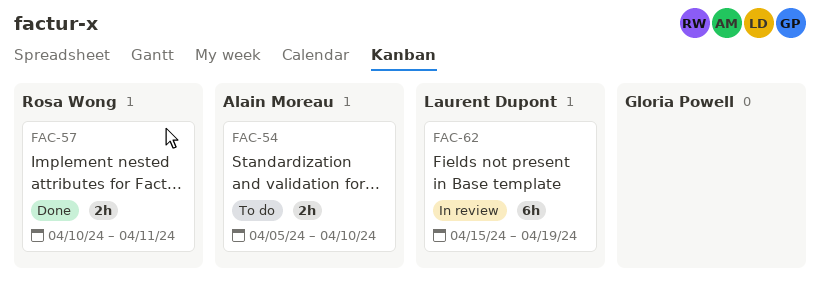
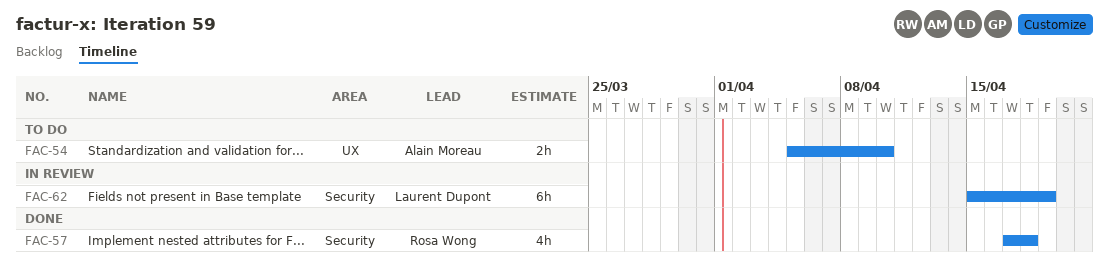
FAC-57, estimate: 2h -> 4h
FAC-57, start: Apr 10 -> Apr 17
FAC-57, due: Apr 11 -> Apr 18

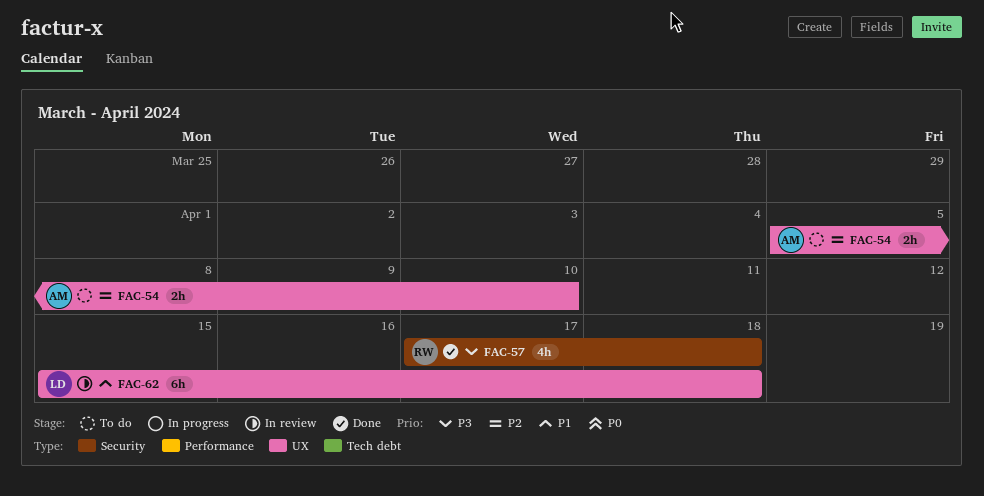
FAC-62, label: Security -> UX
FAC-62, due: Apr 19 -> Apr 18

